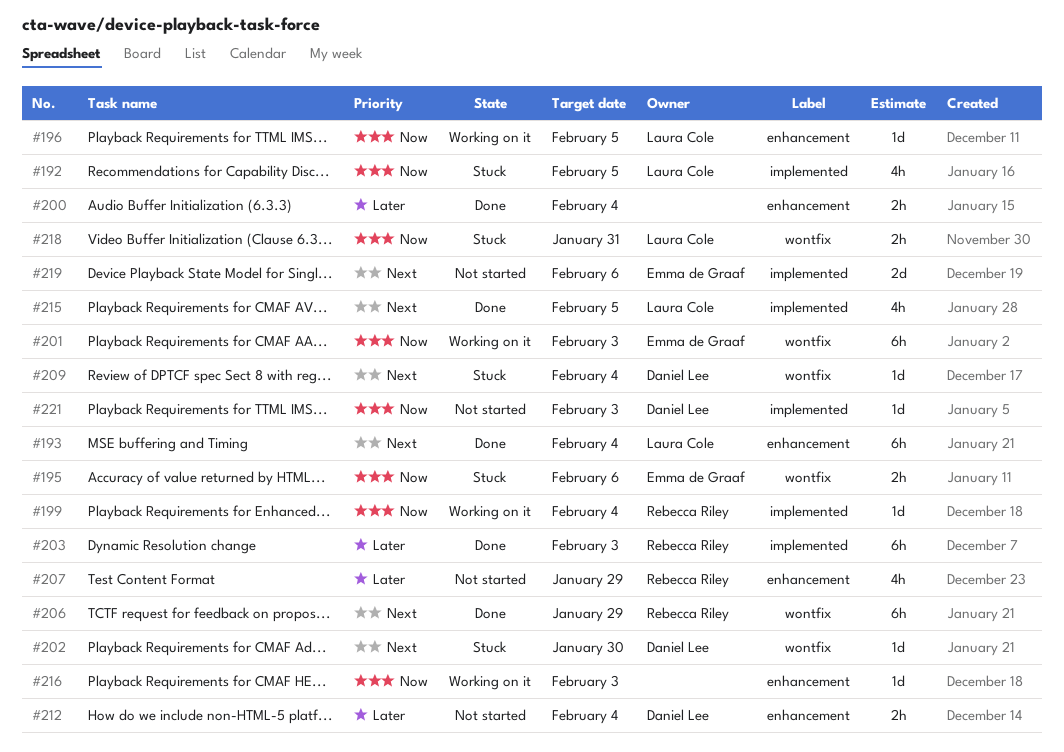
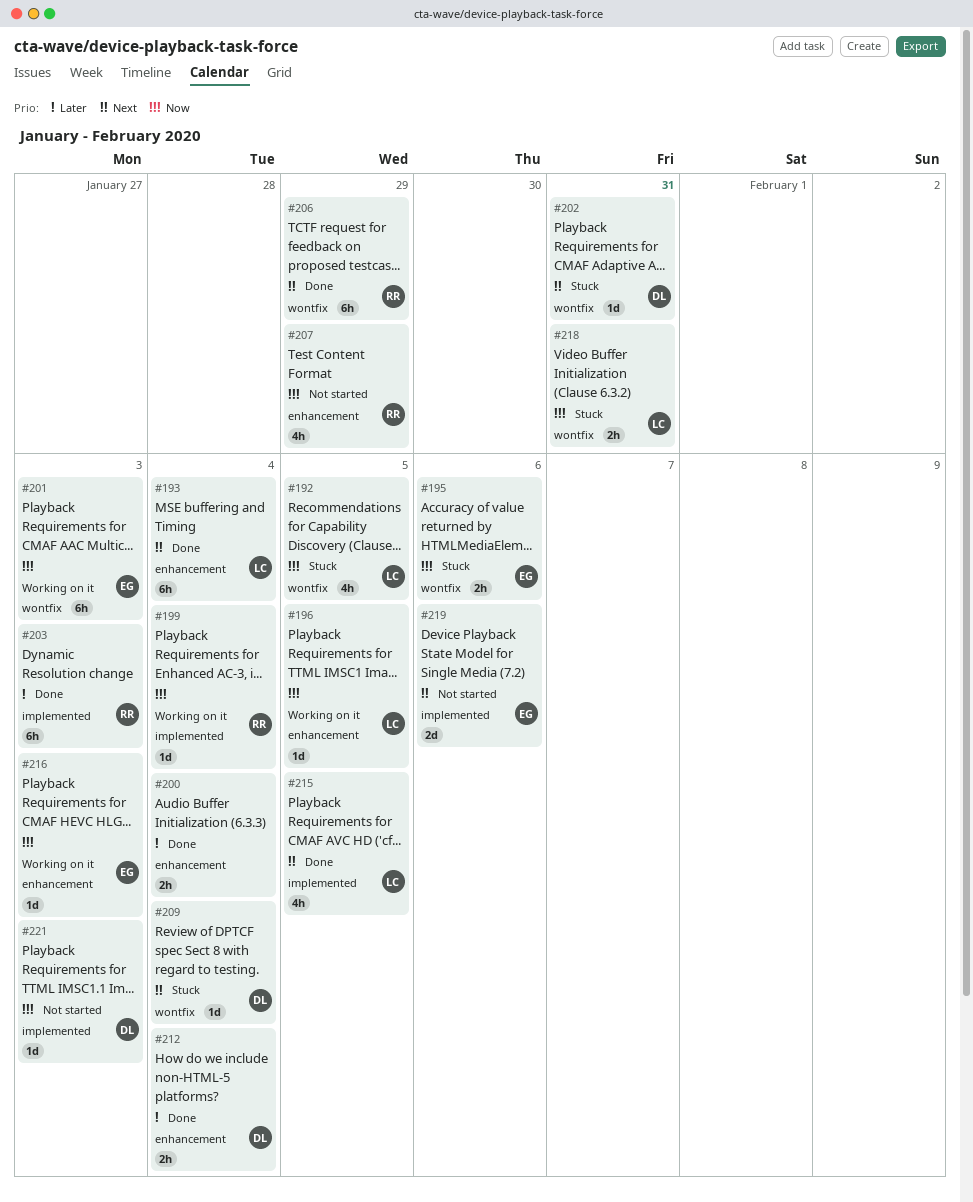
#192, label: implemented -> wontfix
#202, due: Jan 30 -> Jan 31
#207, priority: Later -> Now
#212, status: Not started -> Done
#216, owner: none -> Emma de Graaf

